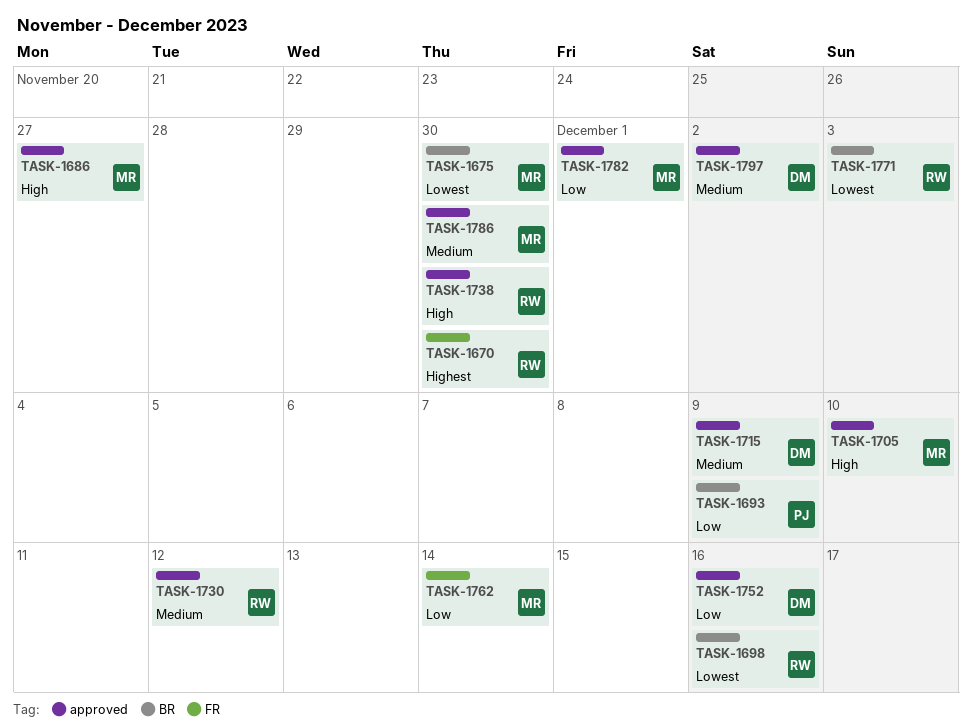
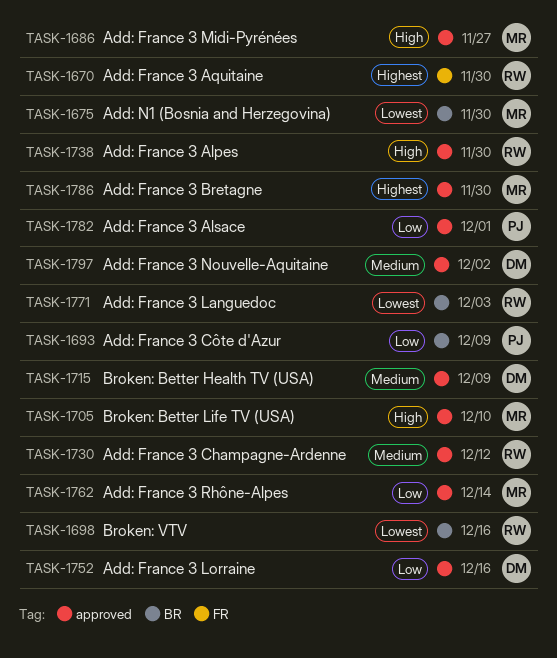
TASK-1762, label: FR -> approved
TASK-1782, owner: MR -> PJ
TASK-1786, priority: Medium -> Highest

